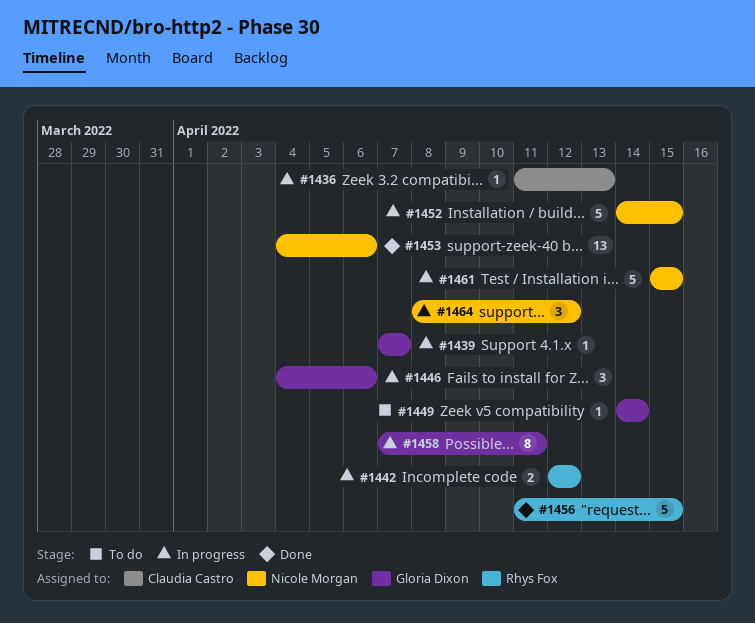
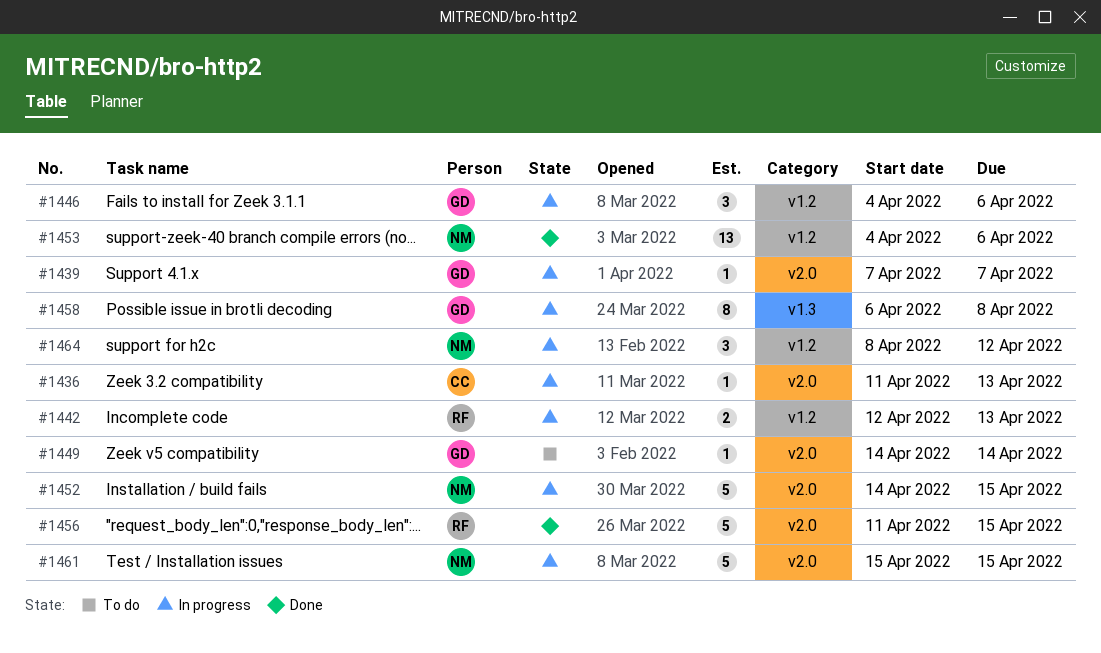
#1442, due: Apr 12 -> Apr 13
#1458, start: Apr 7 -> Apr 6
#1458, due: Apr 11 -> Apr 8

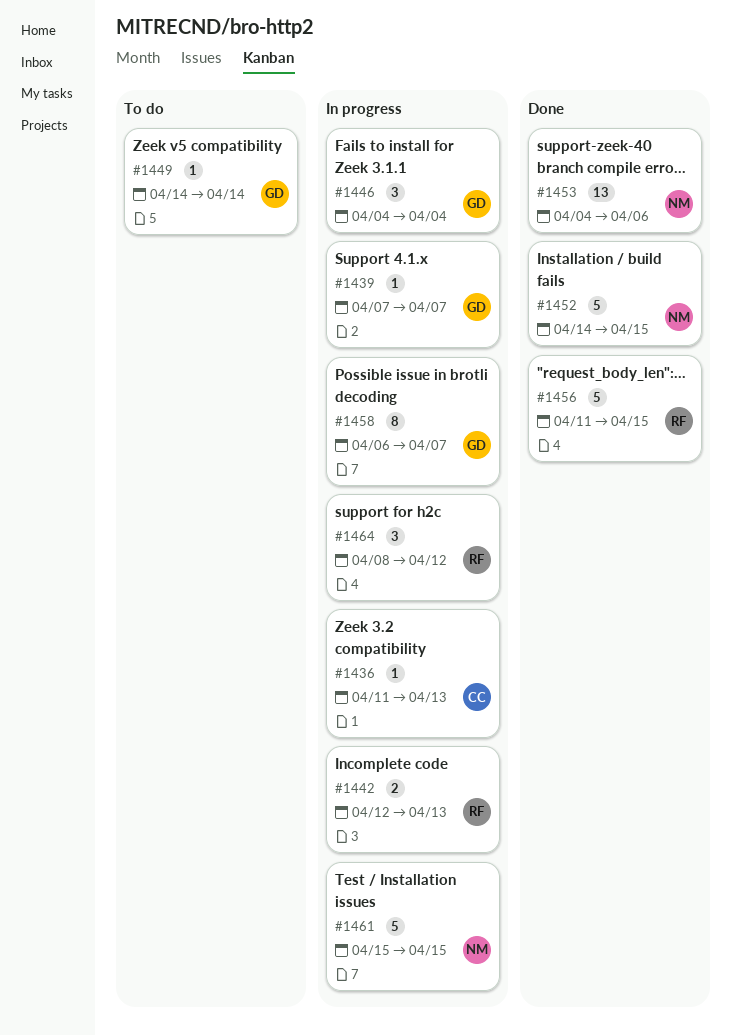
#1446, due: Apr 6 -> Apr 4
#1452, status: In progress -> Done
#1458, due: Apr 8 -> Apr 7
#1464, owner: NM -> RF

